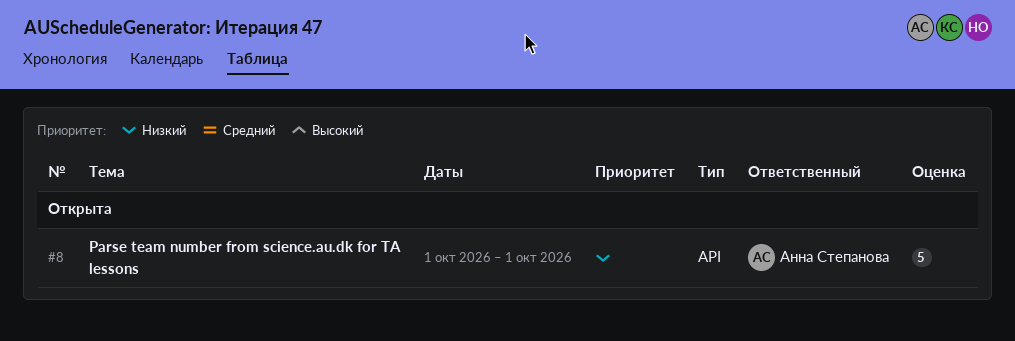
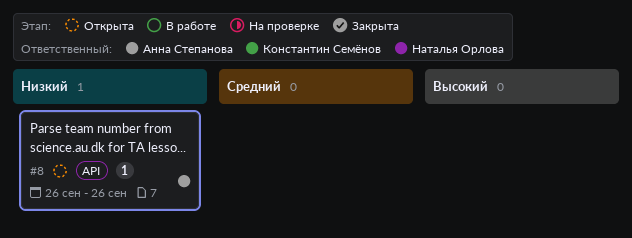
#8, estimate: 5 -> 1
#8, start: Oct 1 -> Sep 26
#8, due: Oct 1 -> Sep 26

